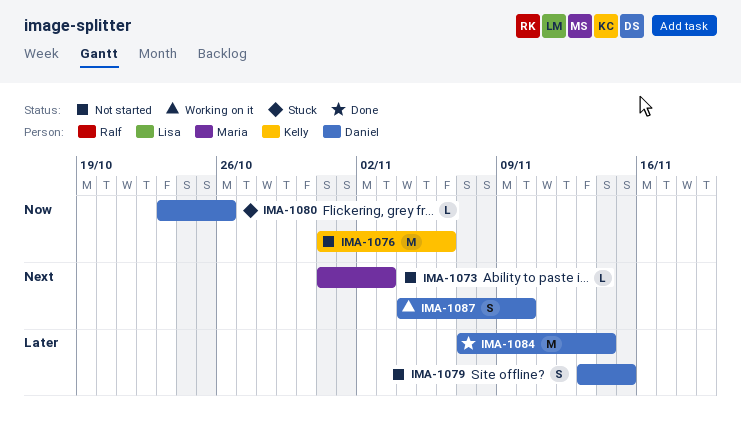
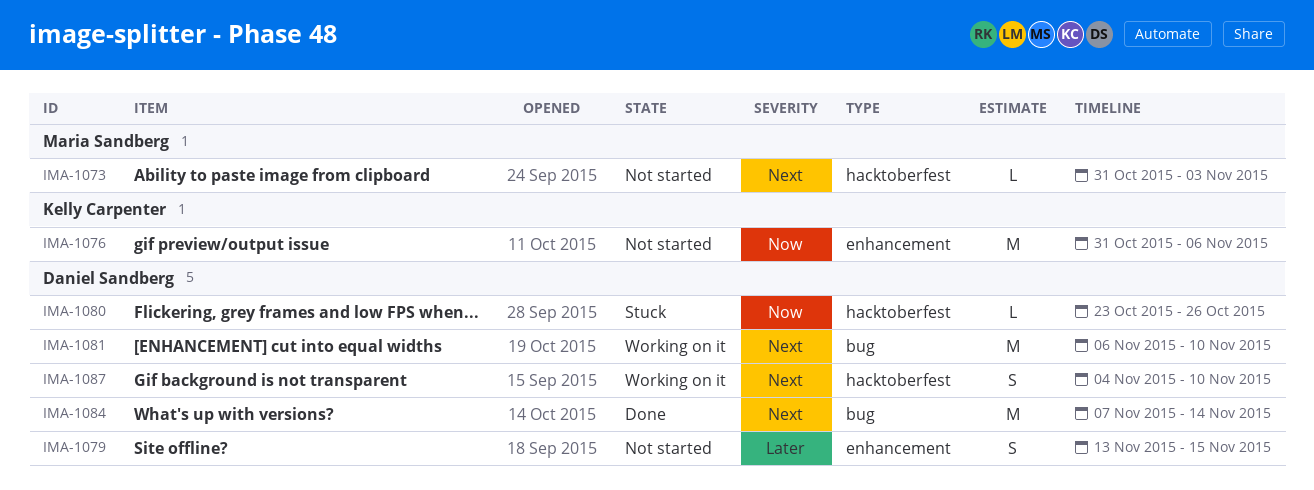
IMA-1081: none -> present
IMA-1084, priority: Later -> Next

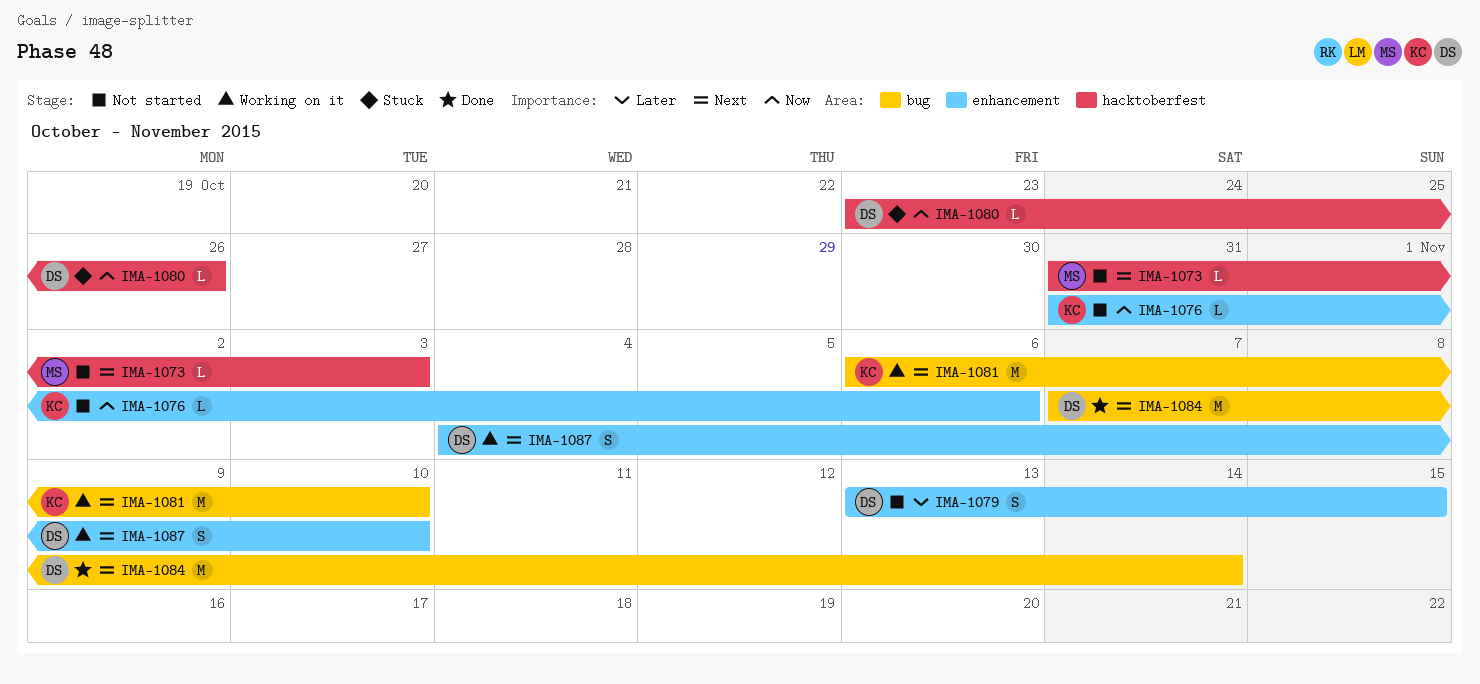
IMA-1076, estimate: M -> L
IMA-1081, owner: Daniel Sandberg -> Kelly Carpenter
IMA-1087, label: hacktoberfest -> enhancement

